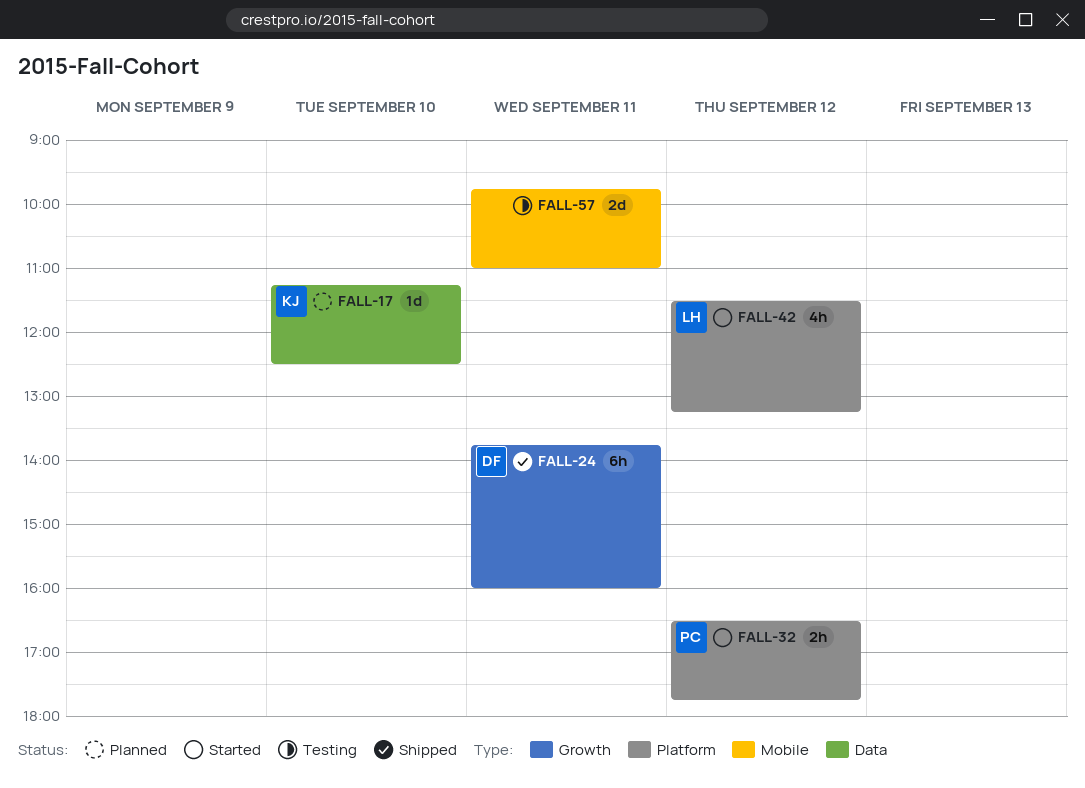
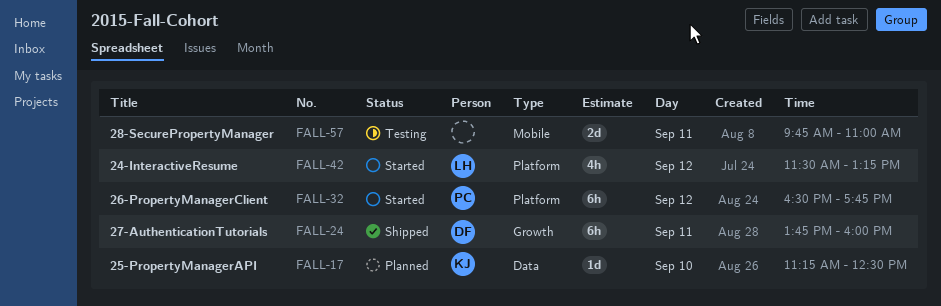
FALL-32, estimate: 2h -> 6h

